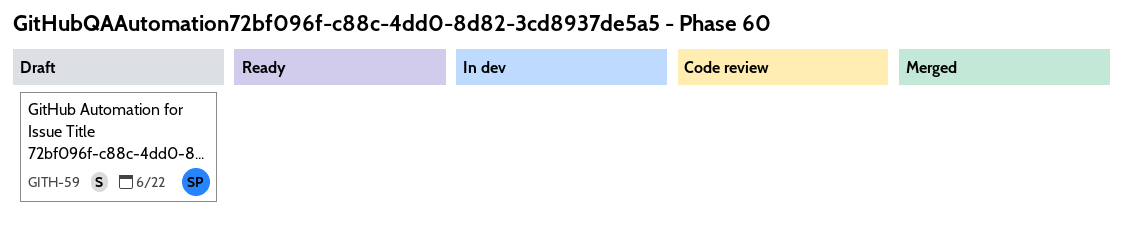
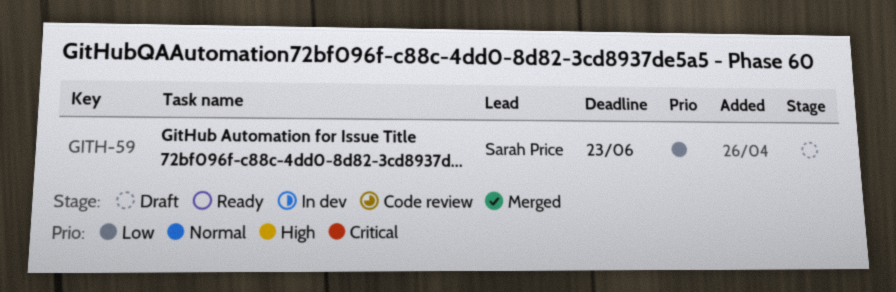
GITH-59, due: Jun 22 -> Jun 23

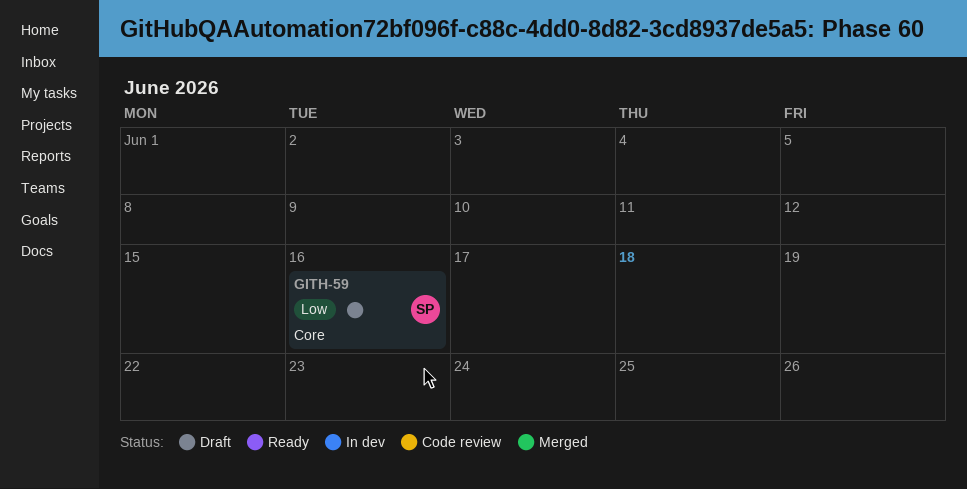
GITH-59, due: Jun 23 -> Jun 16

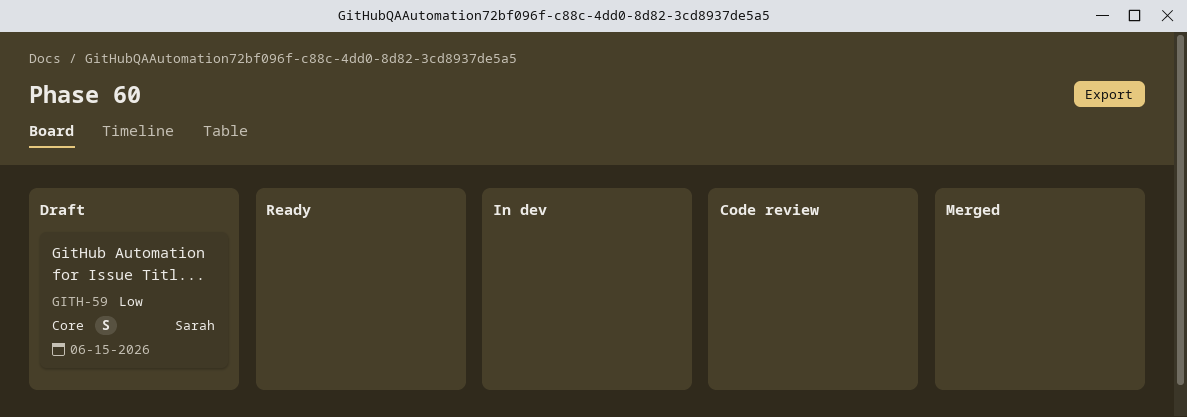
GITH-59, due: Jun 16 -> Jun 15

